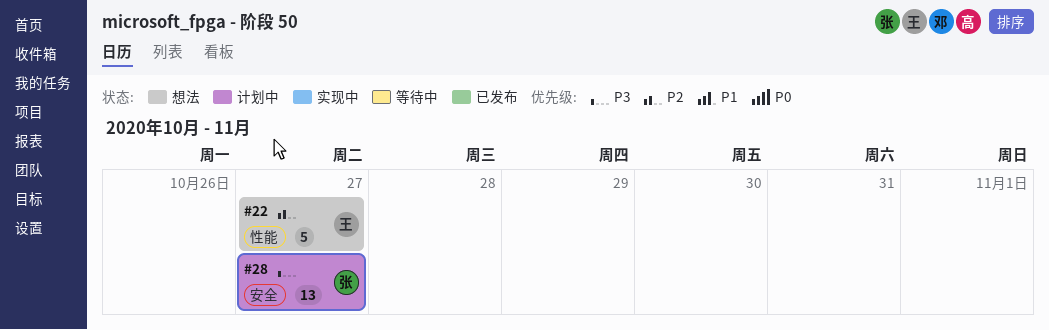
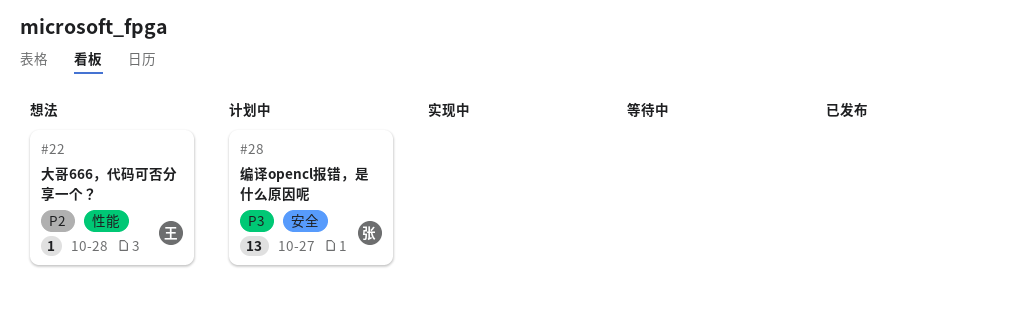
#22, estimate: 5 -> 1
#22, due: Oct 27 -> Oct 28

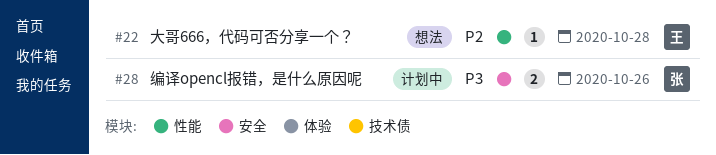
#28, estimate: 13 -> 2
#28, due: Oct 27 -> Oct 26

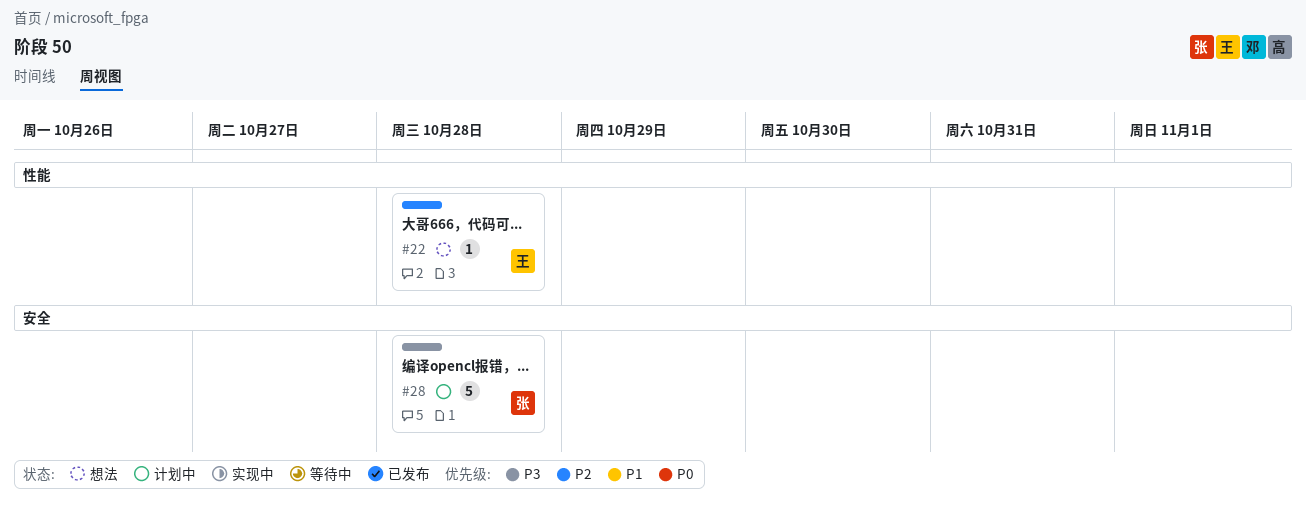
#28, estimate: 2 -> 5
#28, due: Oct 26 -> Oct 28

